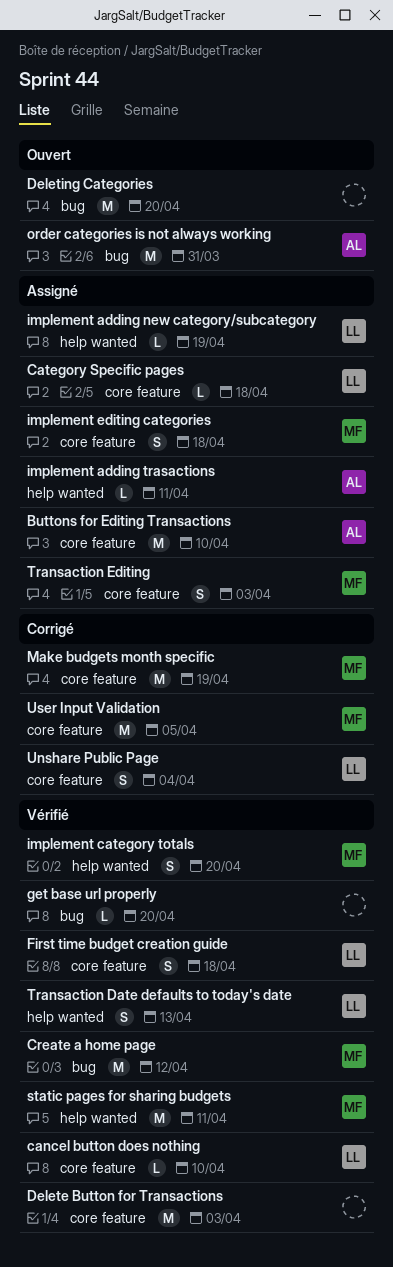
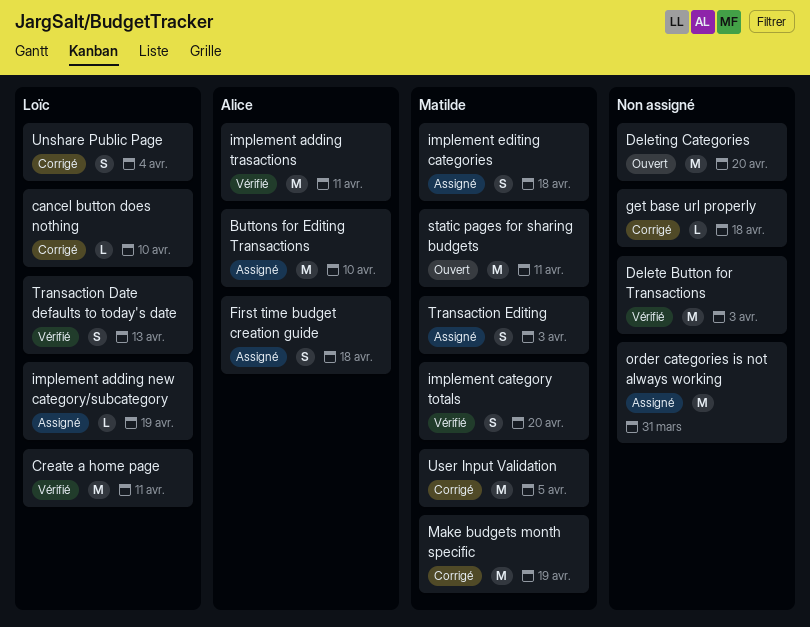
cancel button does nothing, status: Vérifié -> Corrigé
Category Specific pages: present -> none
Create a home page, owner: Matilde -> Loïc
Create a home page, due: Apr 12 -> Apr 11
First time budget creation guide, status: Vérifié -> Assigné
First time budget creation guide, owner: Loïc -> Alice
get base url properly, status: Vérifié -> Corrigé
get base url properly, due: Apr 20 -> Apr 18
implement adding trasactions, status: Assigné -> Vérifié
implement adding trasactions, estimate: L -> M
order categories is not always working, status: Ouvert -> Assigné
order categories is not always working, owner: Alice -> none
static pages for sharing budgets, status: Vérifié -> Ouvert

